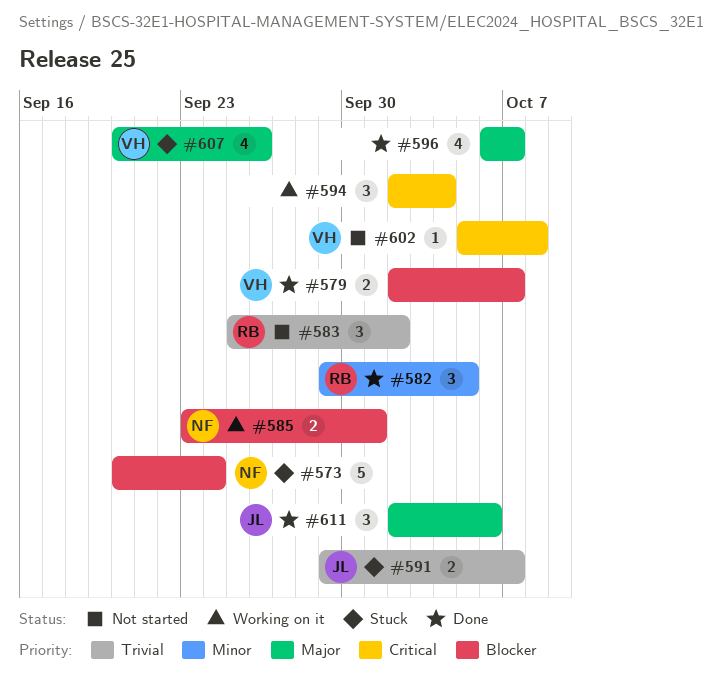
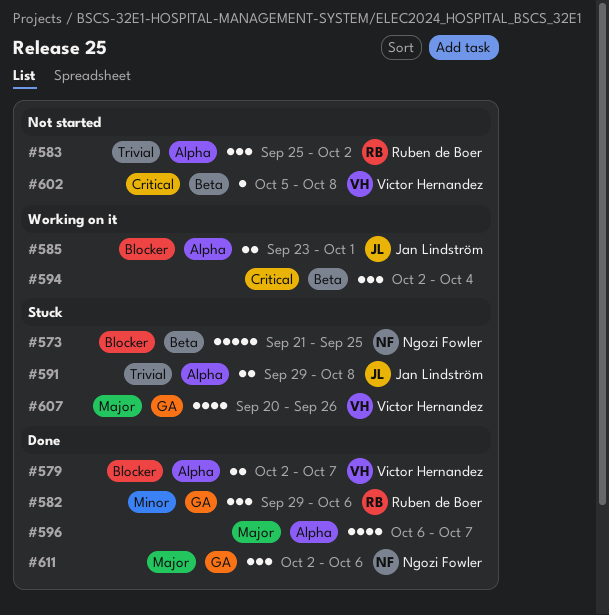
#573, start: Sep 20 -> Sep 21
#573, due: Sep 24 -> Sep 25
#582, due: Oct 5 -> Oct 6
#585, owner: Ngozi Fowler -> Jan Lindström
#591, due: Oct 7 -> Oct 8
#611, owner: Jan Lindström -> Ngozi Fowler

